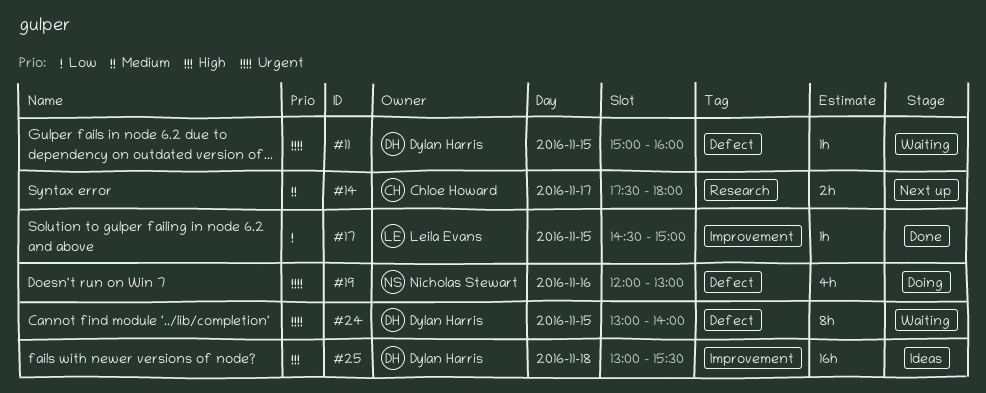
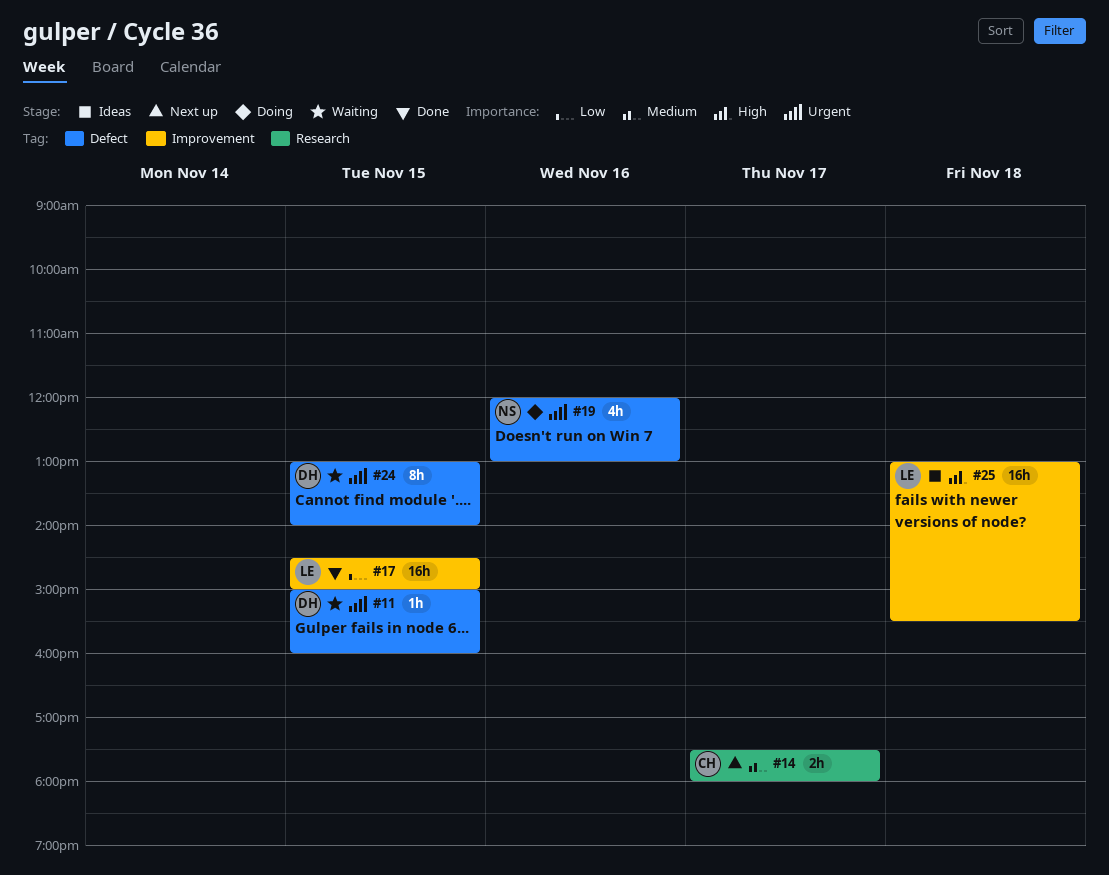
#17, estimate: 1h -> 16h
#25, owner: Dylan Harris -> Leila Evans

